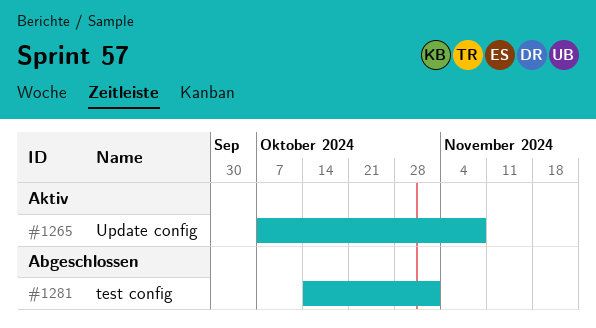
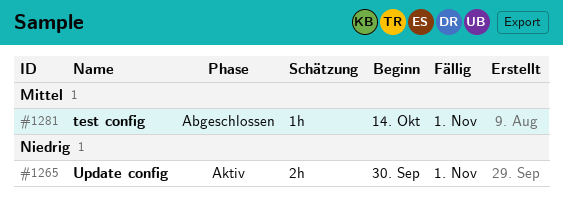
#1265, start: Oct 7 -> Sep 30
#1265, due: Nov 8 -> Nov 1

